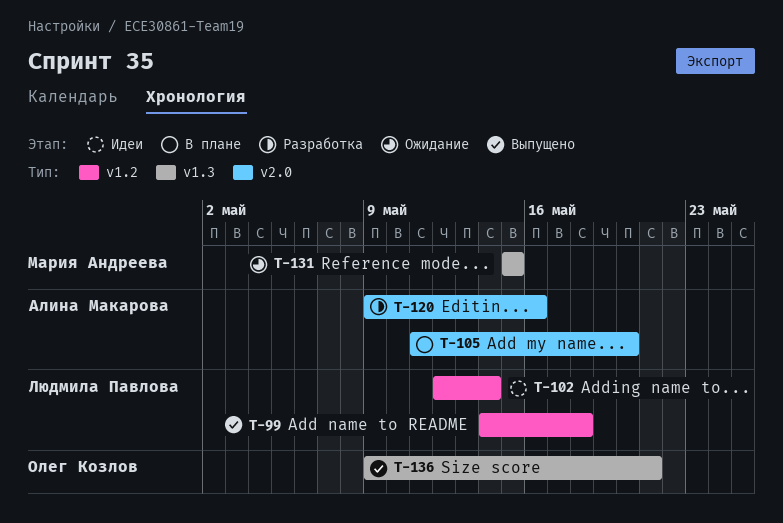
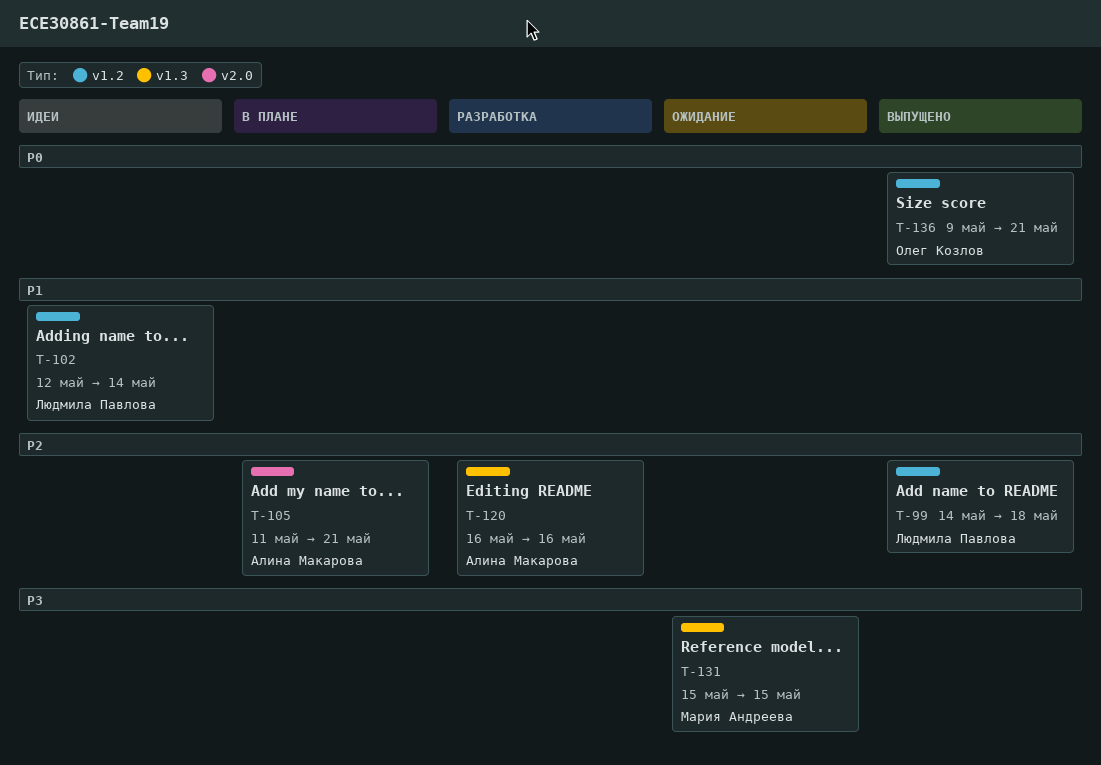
T-105, due: May 20 -> May 21
T-120, label: v2.0 -> v1.3
T-120, start: May 9 -> May 16
T-136, label: v1.3 -> v1.2

